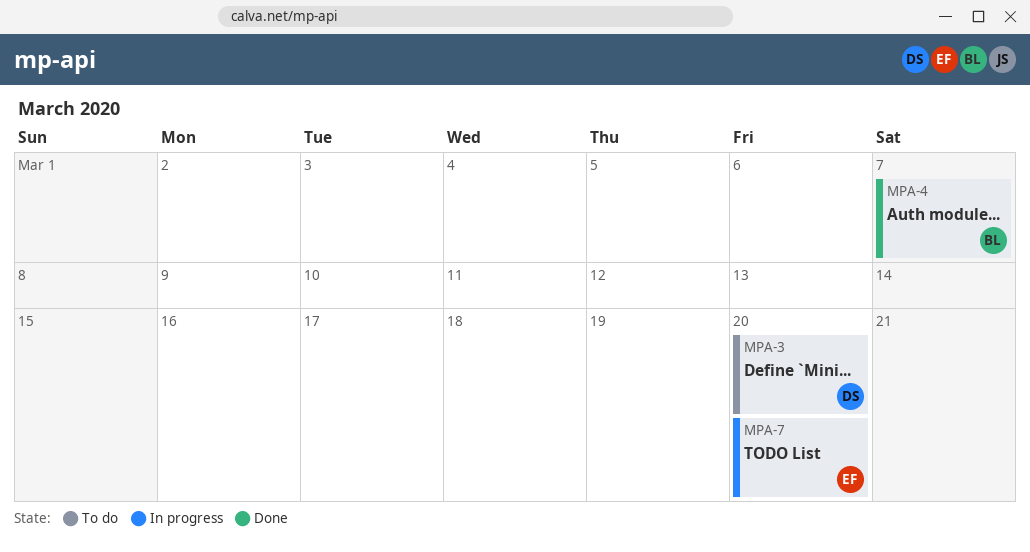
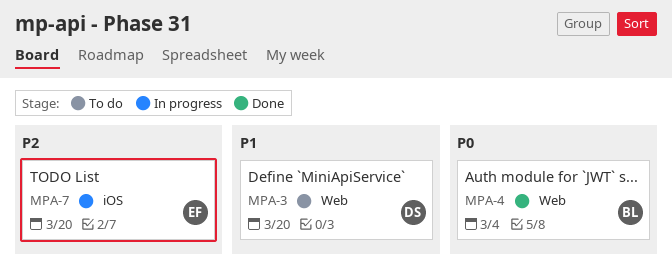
MPA-4, due: Mar 7 -> Mar 4

